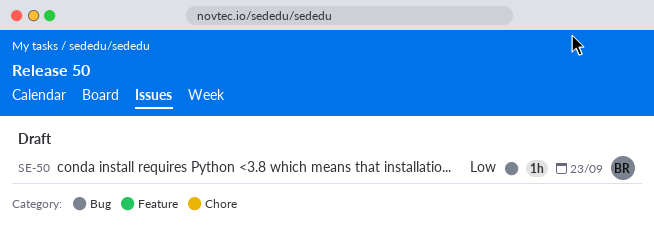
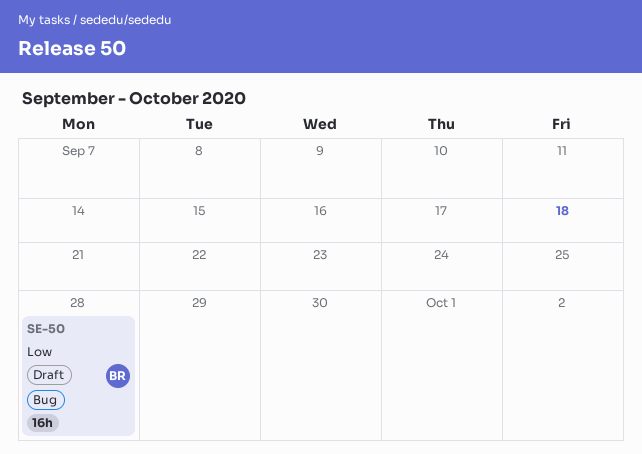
SE-50, estimate: 1h -> 16h
SE-50, due: Sep 23 -> Sep 28

